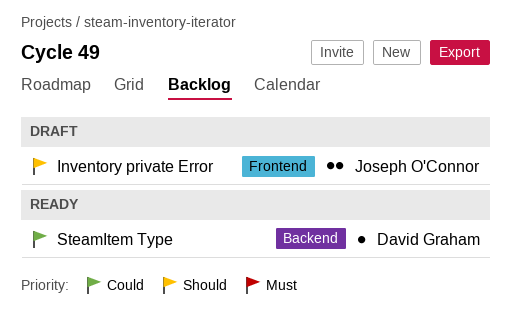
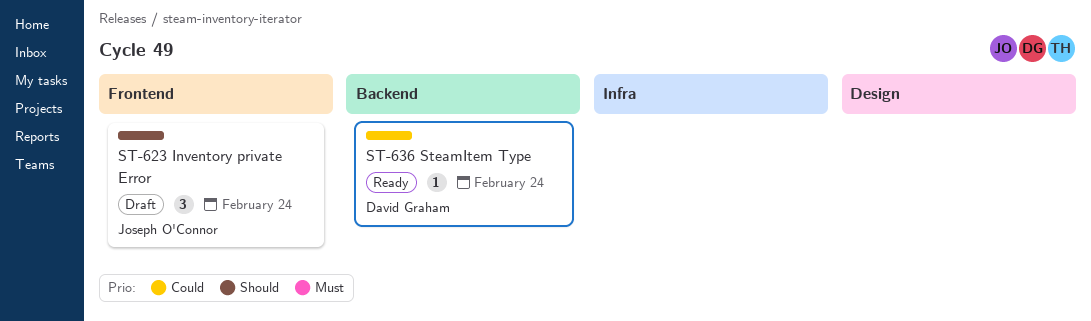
Inventory private Error, estimate: 2 -> 3

